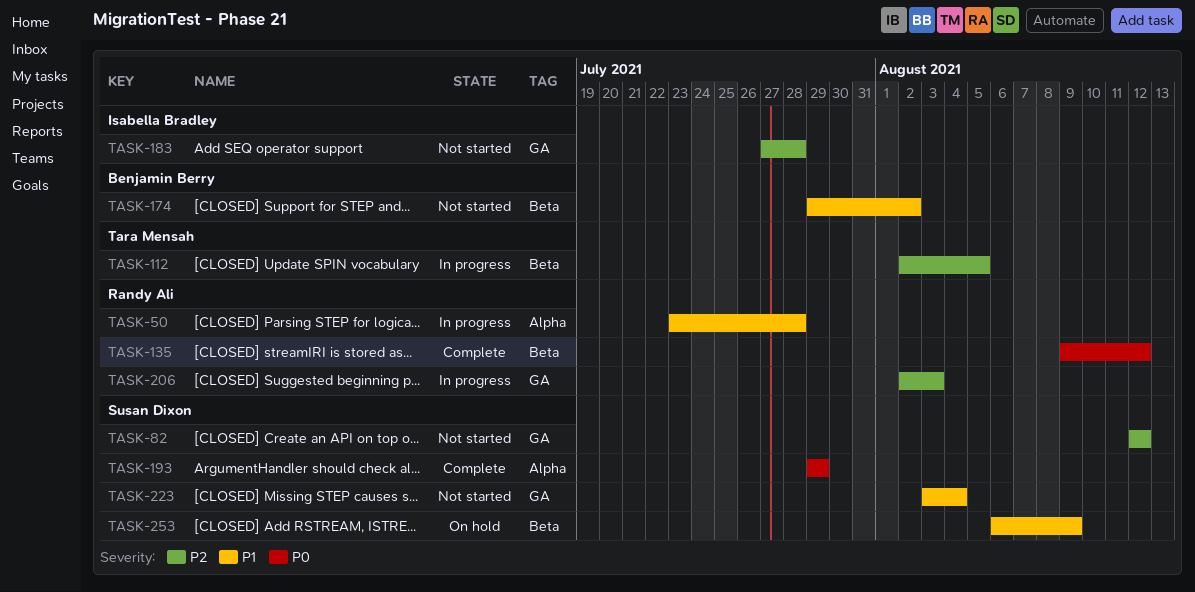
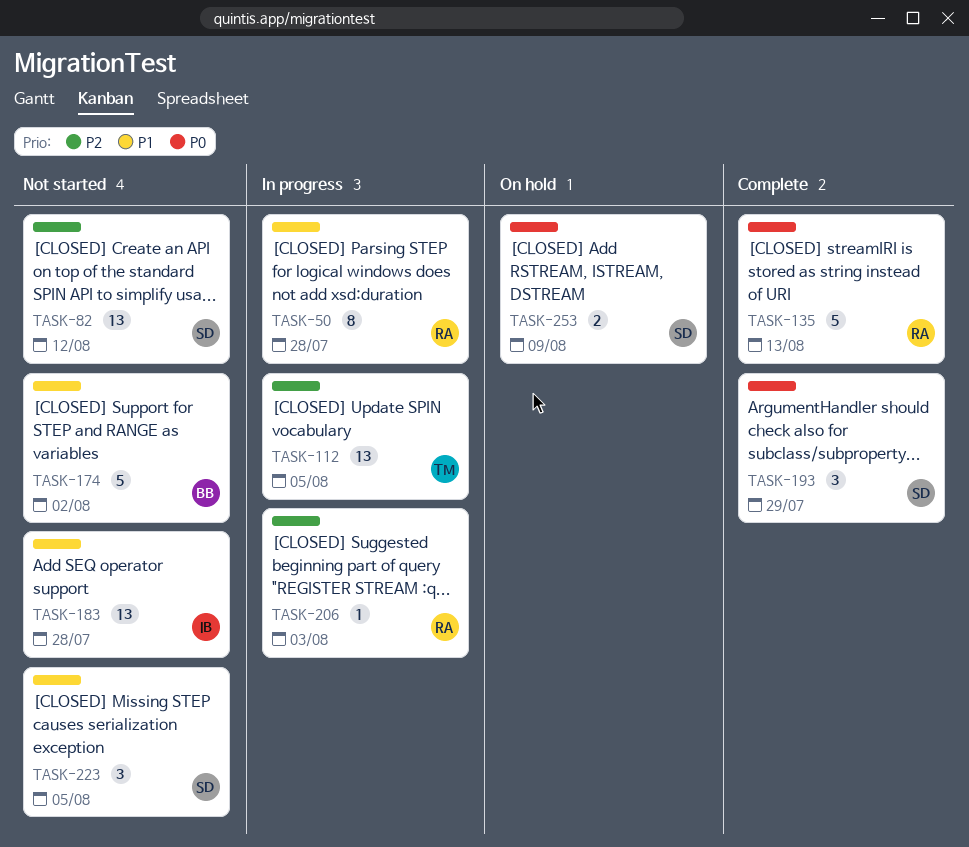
TASK-135, due: Aug 12 -> Aug 13
TASK-183, priority: P2 -> P1
TASK-223, due: Aug 4 -> Aug 5
TASK-253, priority: P1 -> P0

